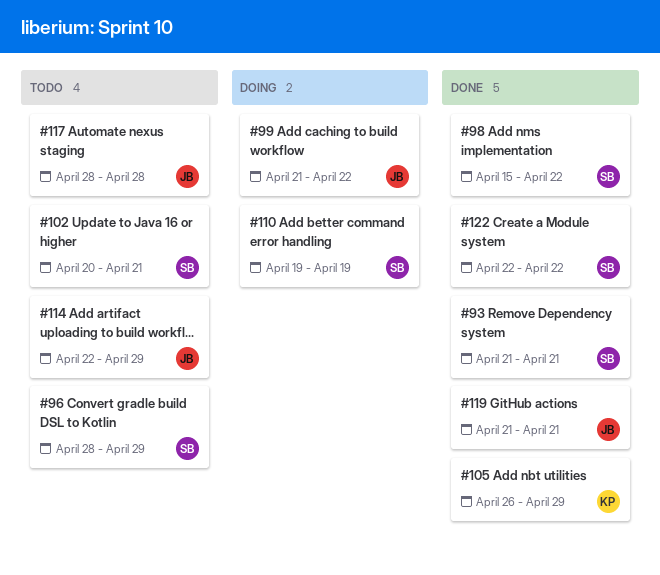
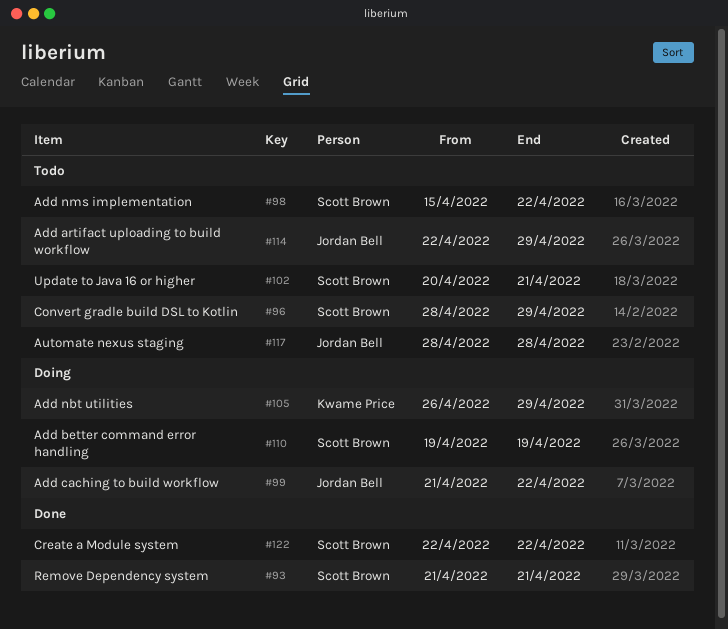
#98, status: Done -> Todo
#105, status: Done -> Doing
#119: present -> none

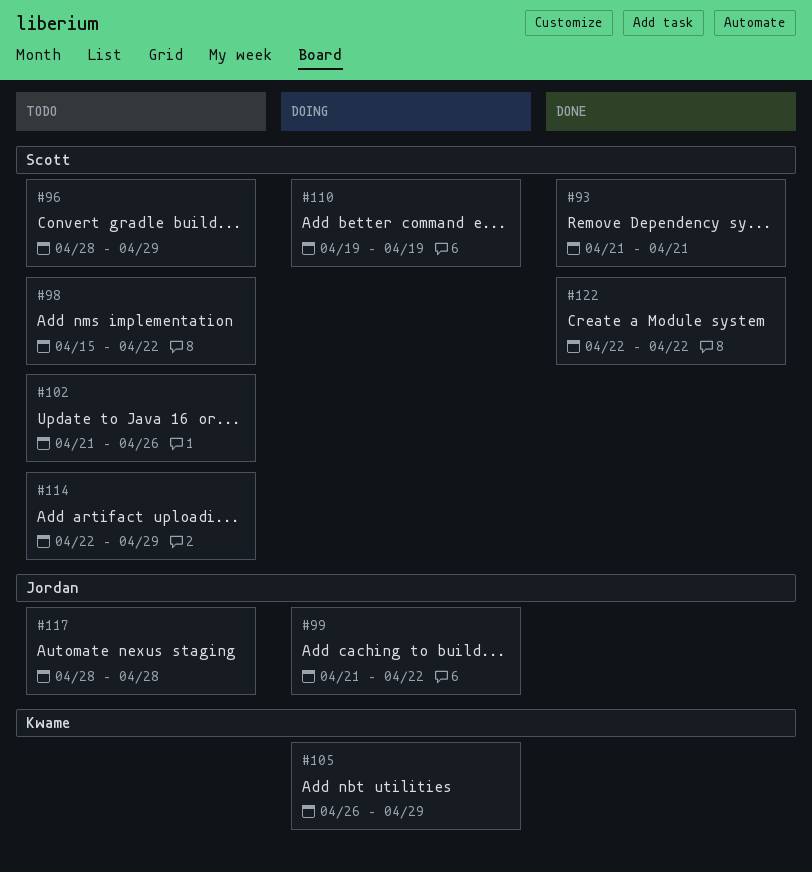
#102, start: Apr 20 -> Apr 21
#102, due: Apr 21 -> Apr 26
#114, owner: Jordan Bell -> Scott Brown

